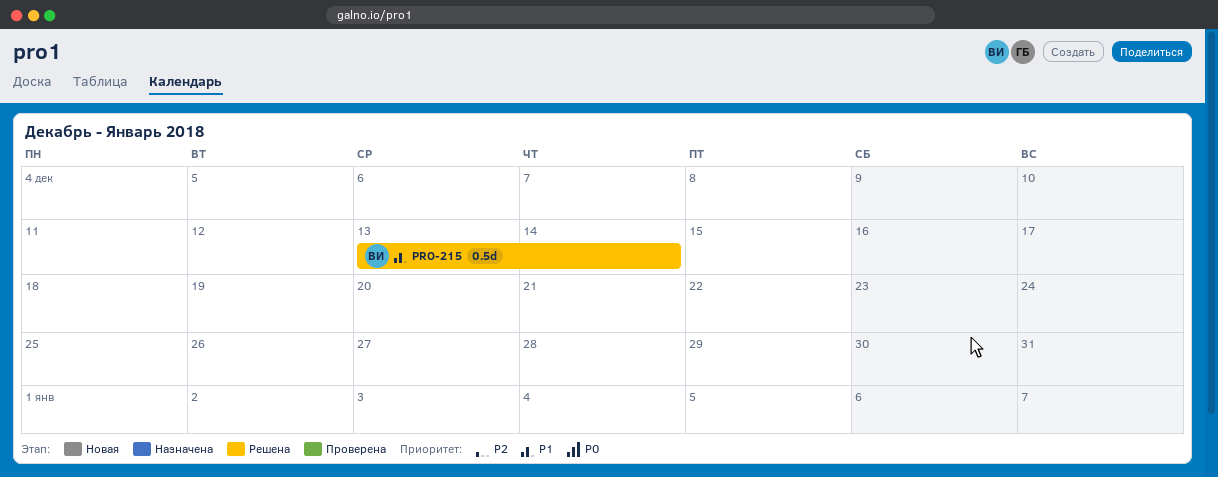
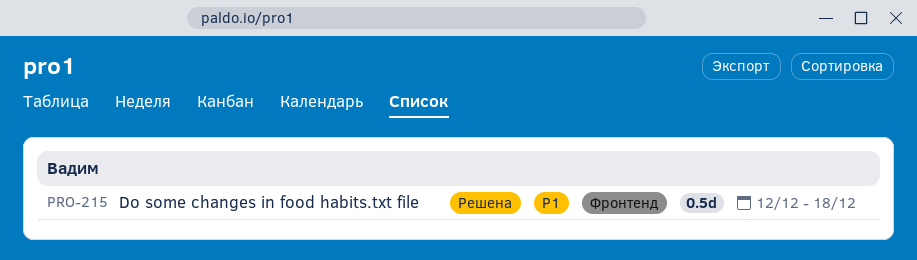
PRO-215, start: Dec 13 -> Dec 12
PRO-215, due: Dec 14 -> Dec 18

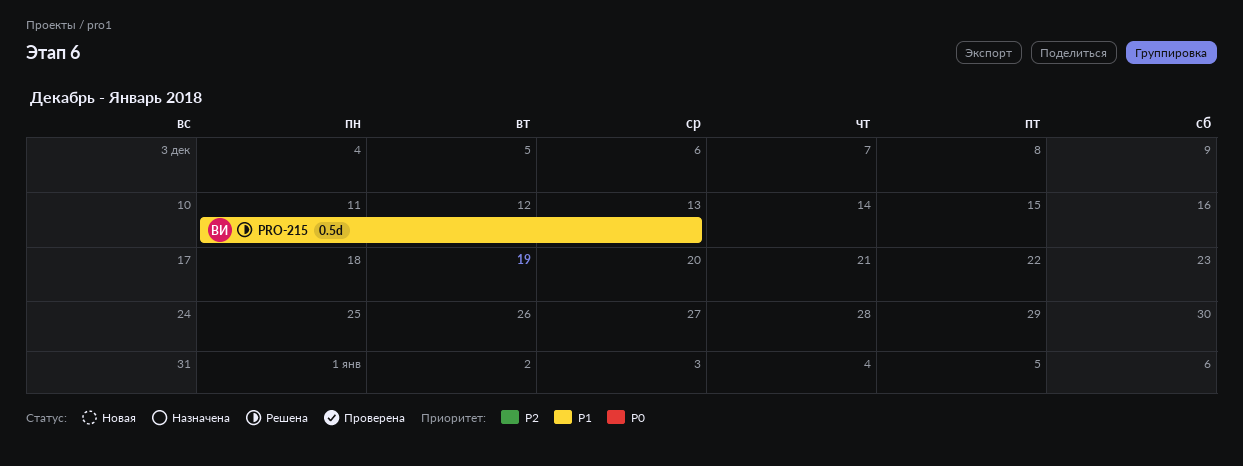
PRO-215, start: Dec 12 -> Dec 11
PRO-215, due: Dec 18 -> Dec 13

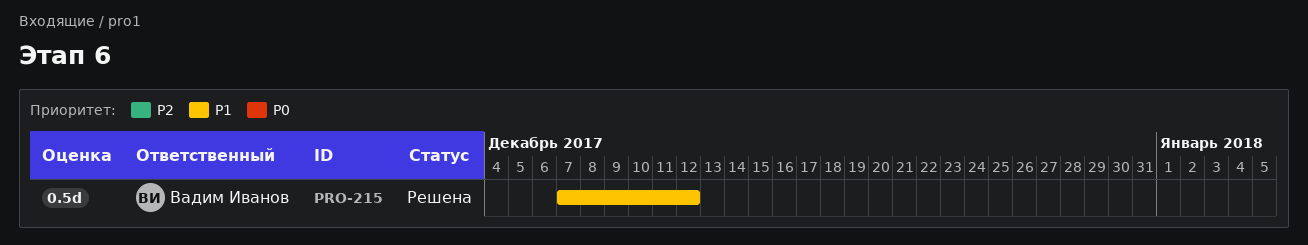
PRO-215, start: Dec 11 -> Dec 7
PRO-215, due: Dec 13 -> Dec 12

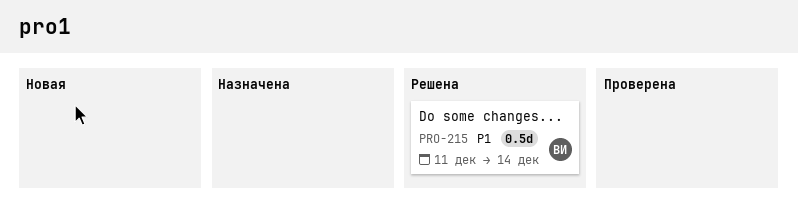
PRO-215, start: Dec 7 -> Dec 11
PRO-215, due: Dec 12 -> Dec 14

